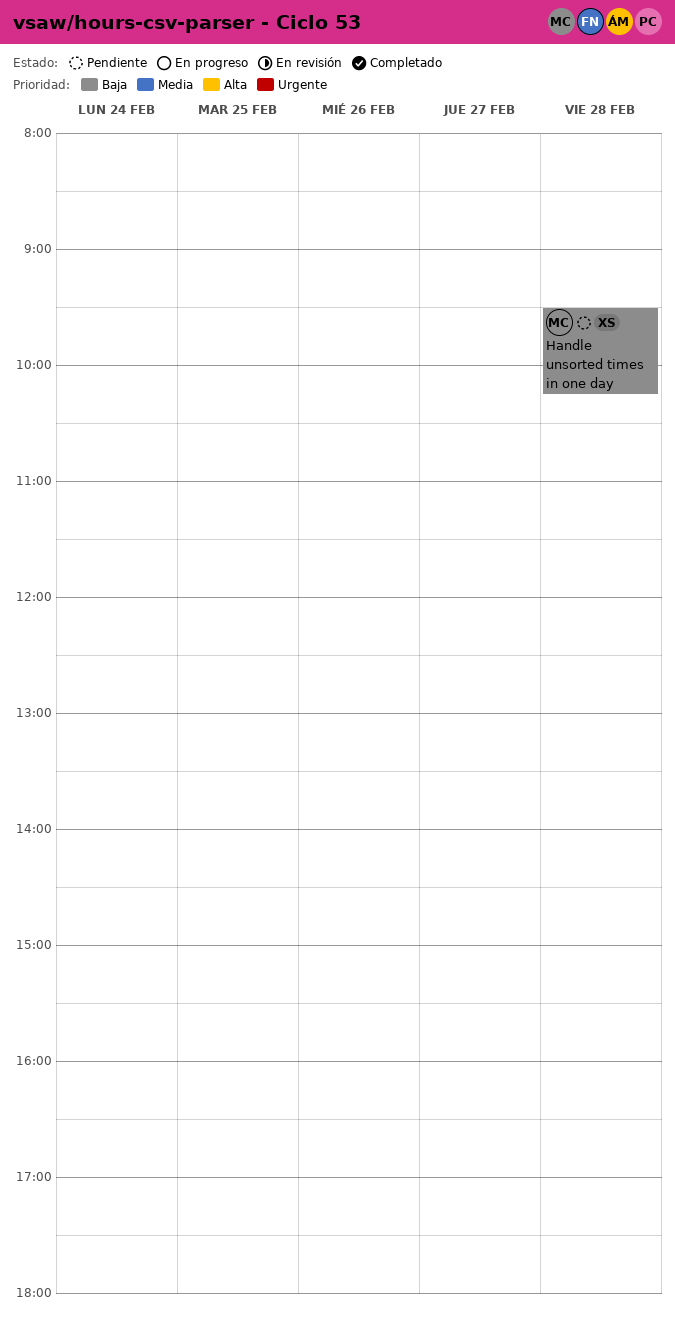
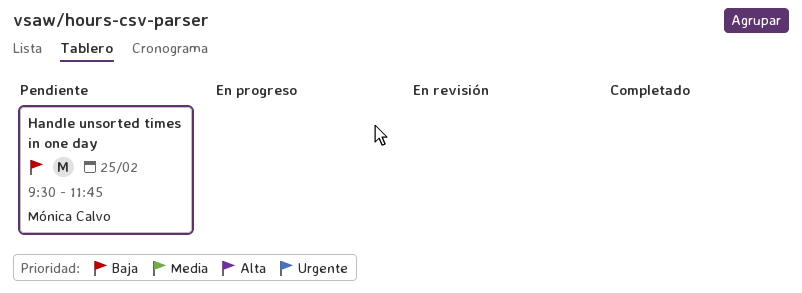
Handle unsorted times in one day, estimate: XS -> M
Handle unsorted times in one day, day: Feb 28 -> Feb 25
Handle unsorted times in one day, ends: 10:15 -> 11:45

